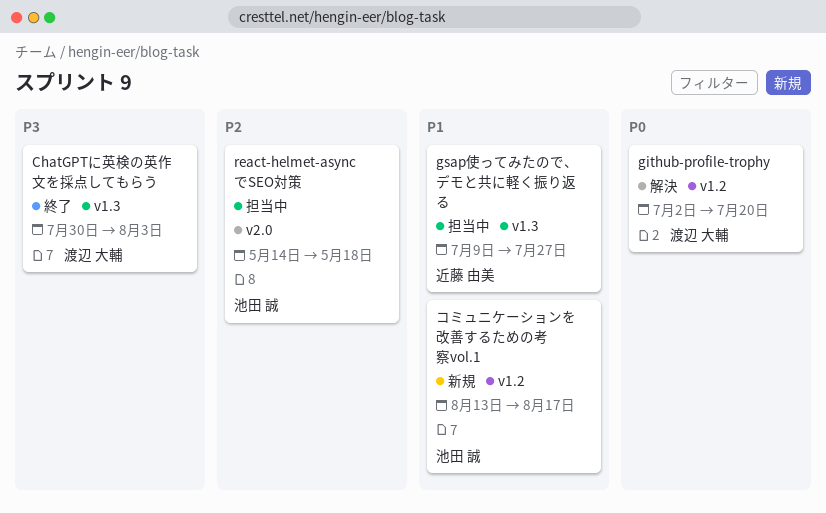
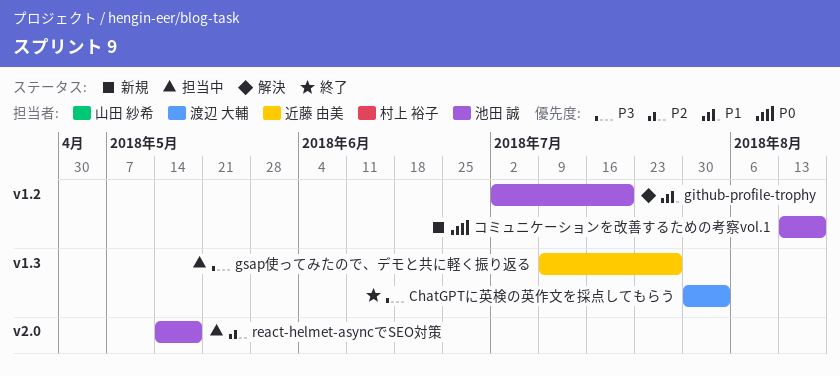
github-profile-trophy, owner: 渡辺 大輔 -> 池田 誠
github-profile-trophy, priority: P0 -> P1
gsap使ってみたので、デモと共に軽く振り返る, priority: P1 -> P3
コミュニケーションを改善するための考察vol.1, priority: P1 -> P0

